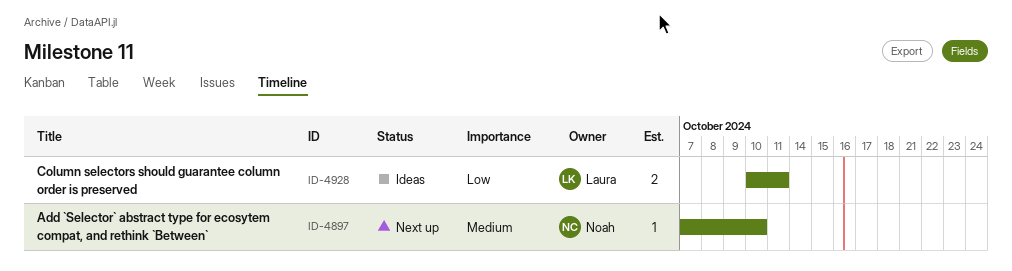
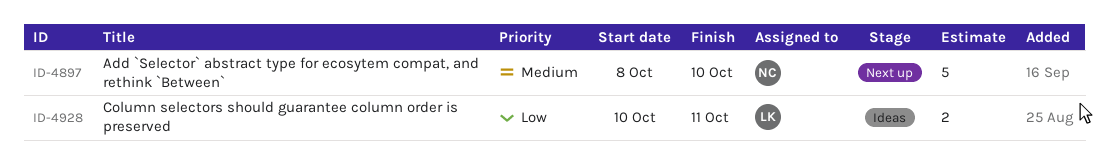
ID-4897, estimate: 1 -> 5
ID-4897, start: Oct 7 -> Oct 8

